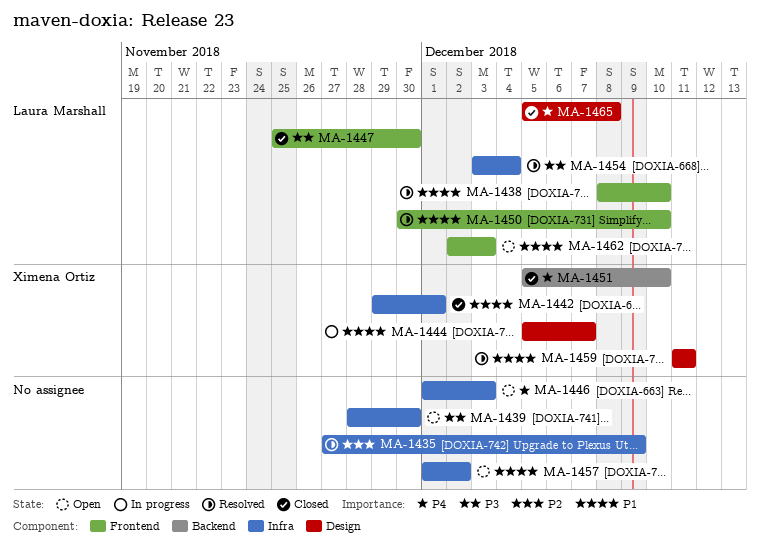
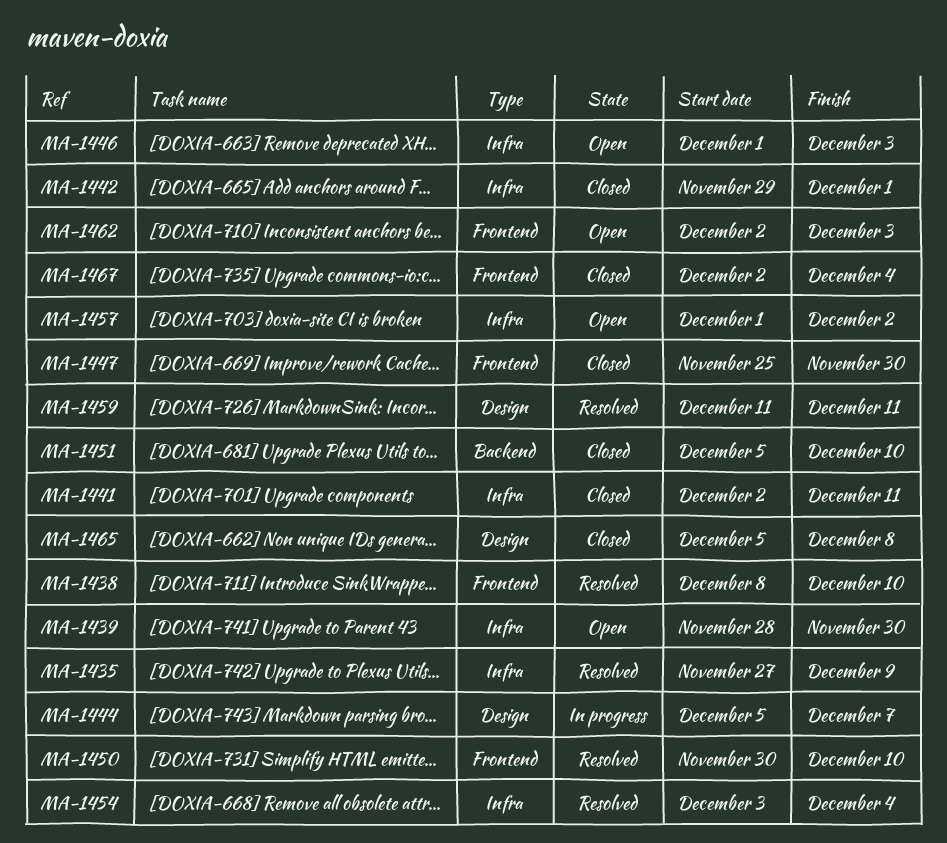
MA-1441: none -> present
MA-1467: none -> present

